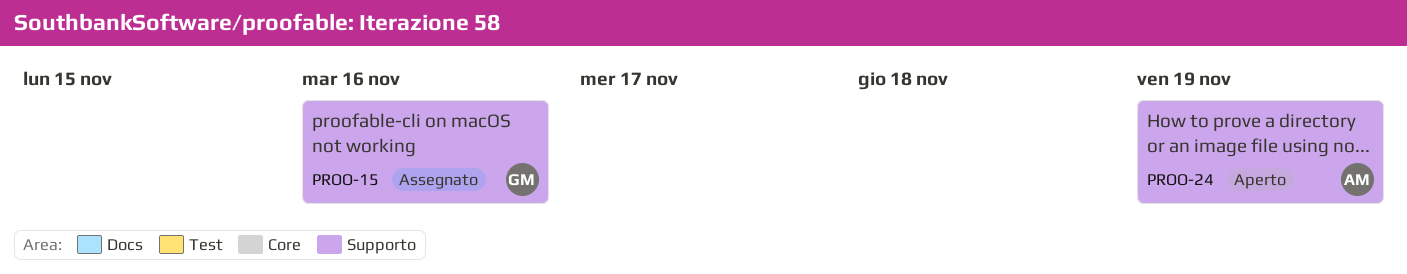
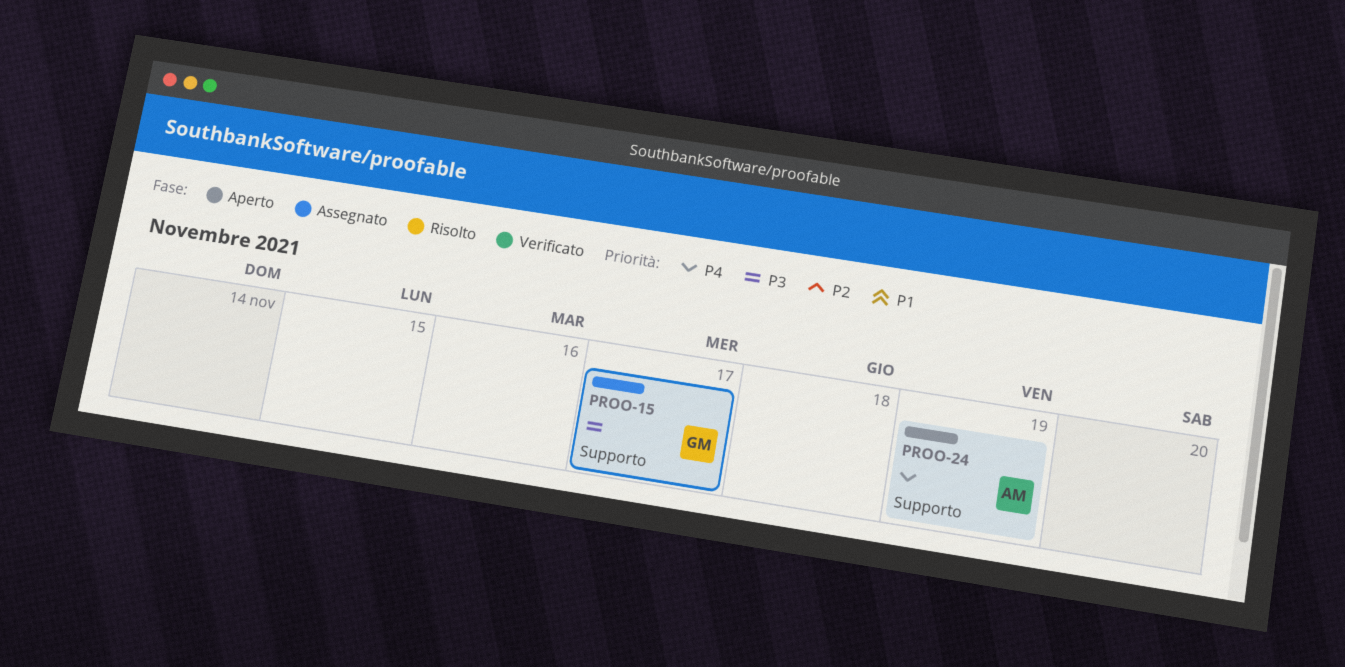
PROO-15, due: Nov 16 -> Nov 17

